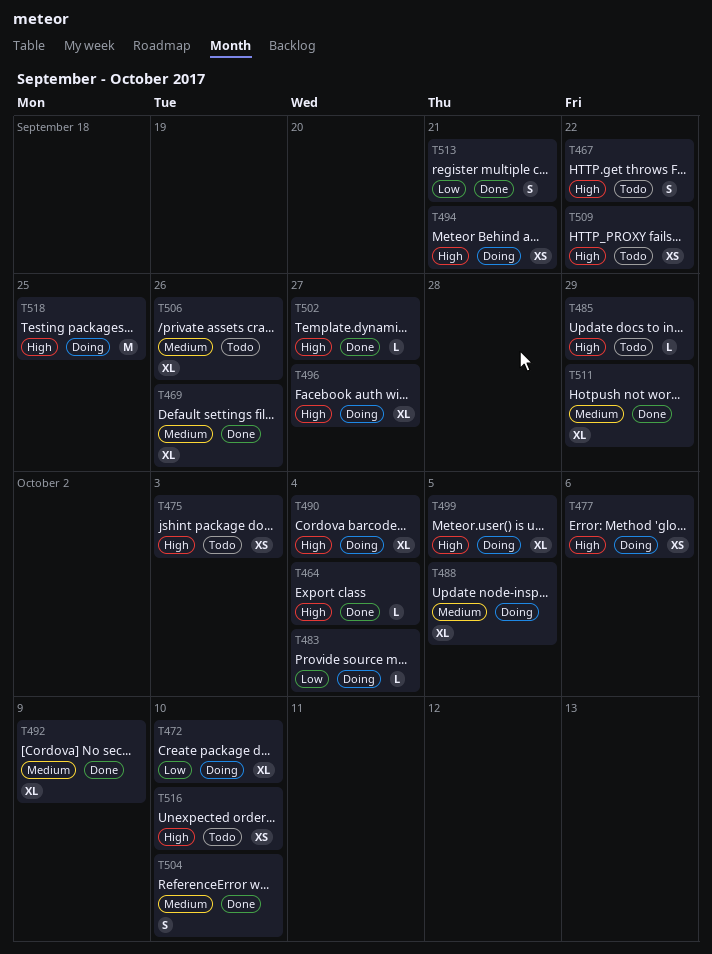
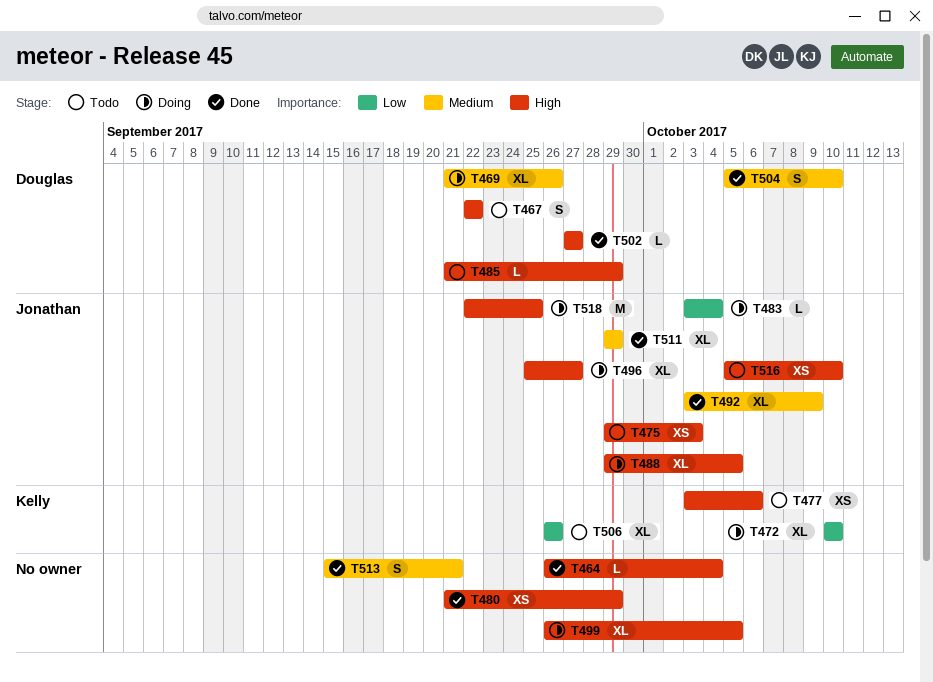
T469, status: Done -> Doing
T477, status: Doing -> Todo
T480: none -> present
T488, priority: Medium -> High
T490: present -> none
T494: present -> none
T506, priority: Medium -> Low
T509: present -> none
T513, priority: Low -> Medium

